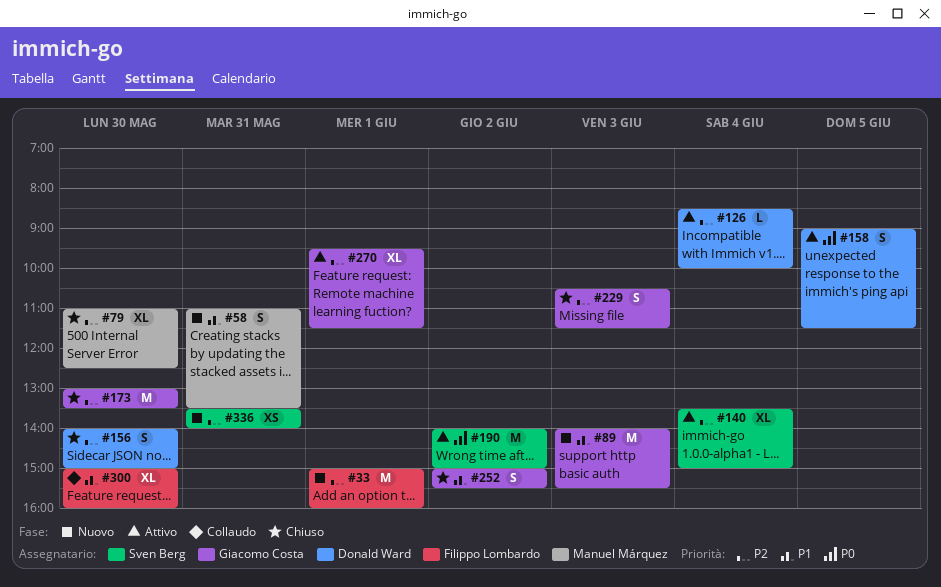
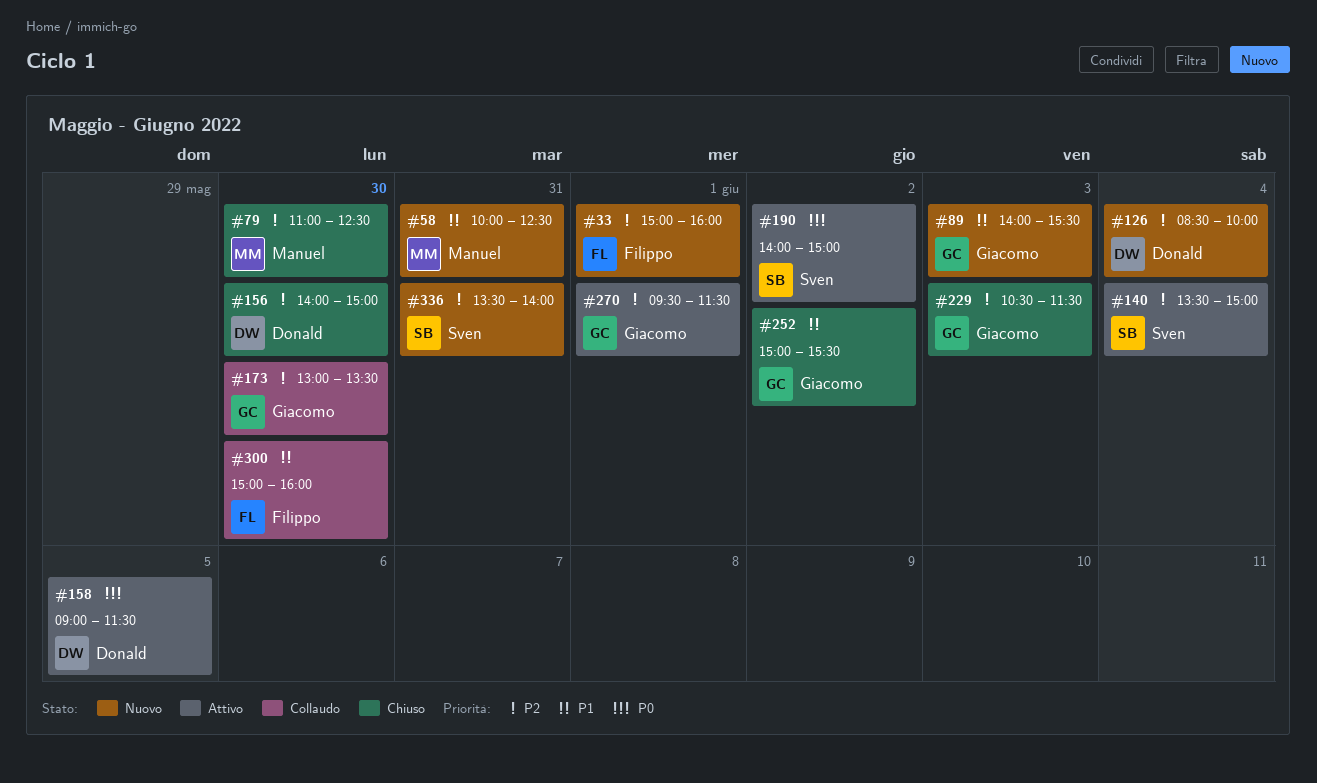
#58, begins: 11:00 -> 10:00
#58, ends: 13:30 -> 12:30
#126, status: Attivo -> Nuovo
#173, status: Chiuso -> Collaudo

